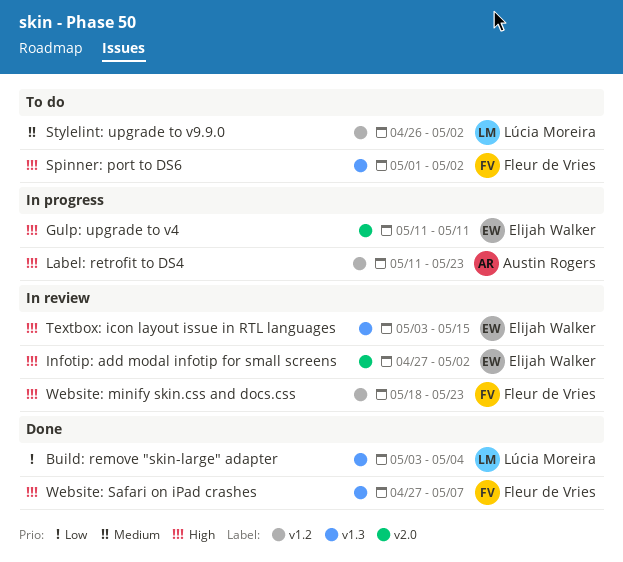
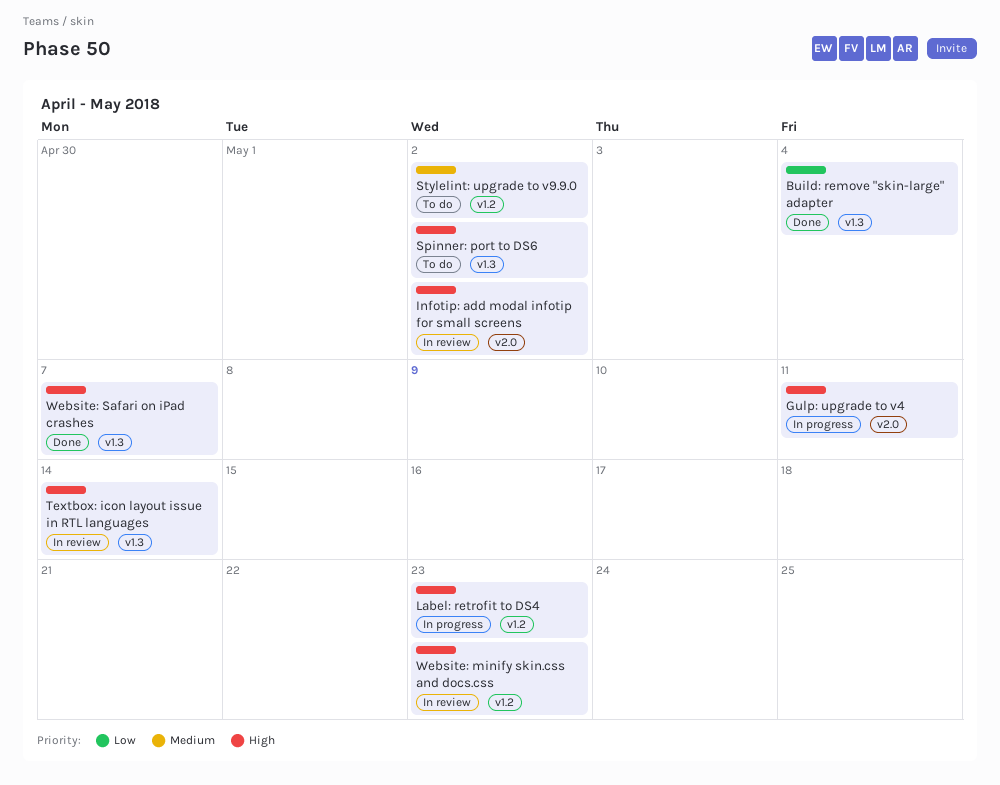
Textbox: icon layout issue in RTL languages, due: May 15 -> May 14

